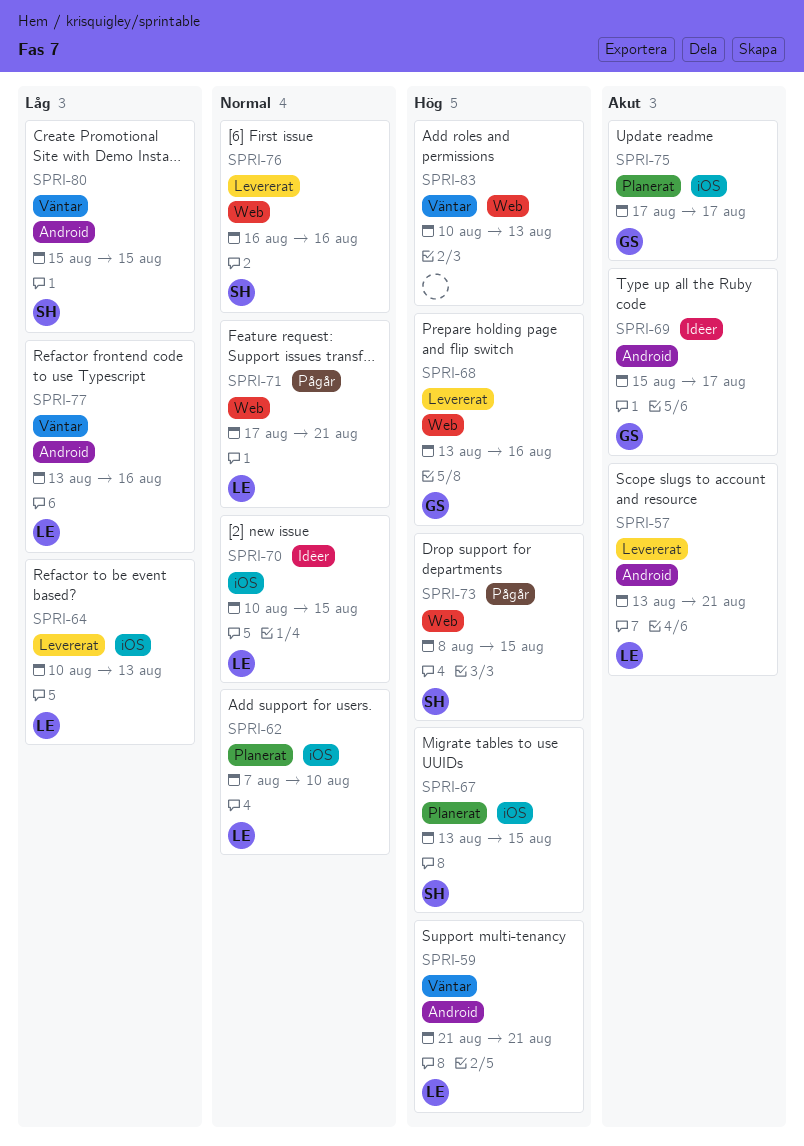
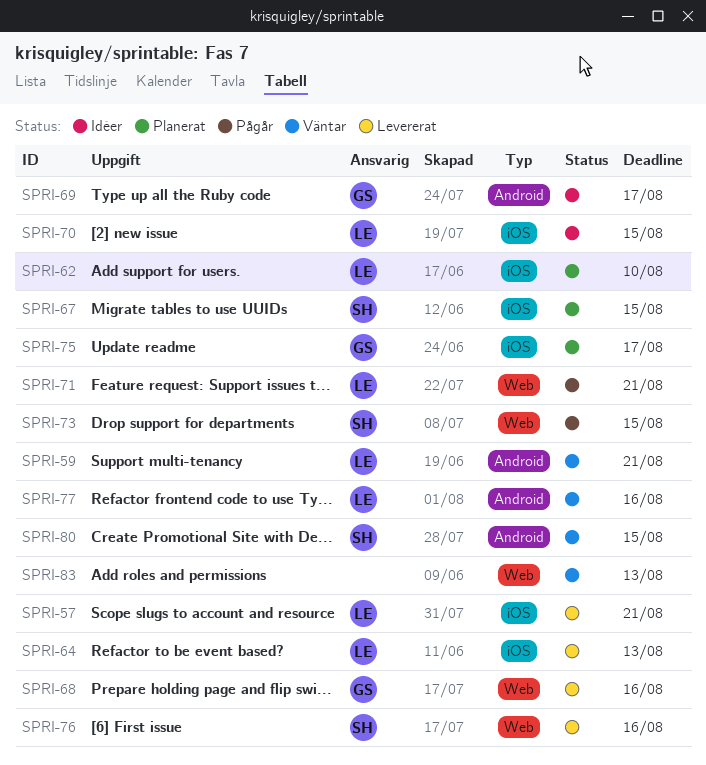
SPRI-57, label: Android -> iOS

